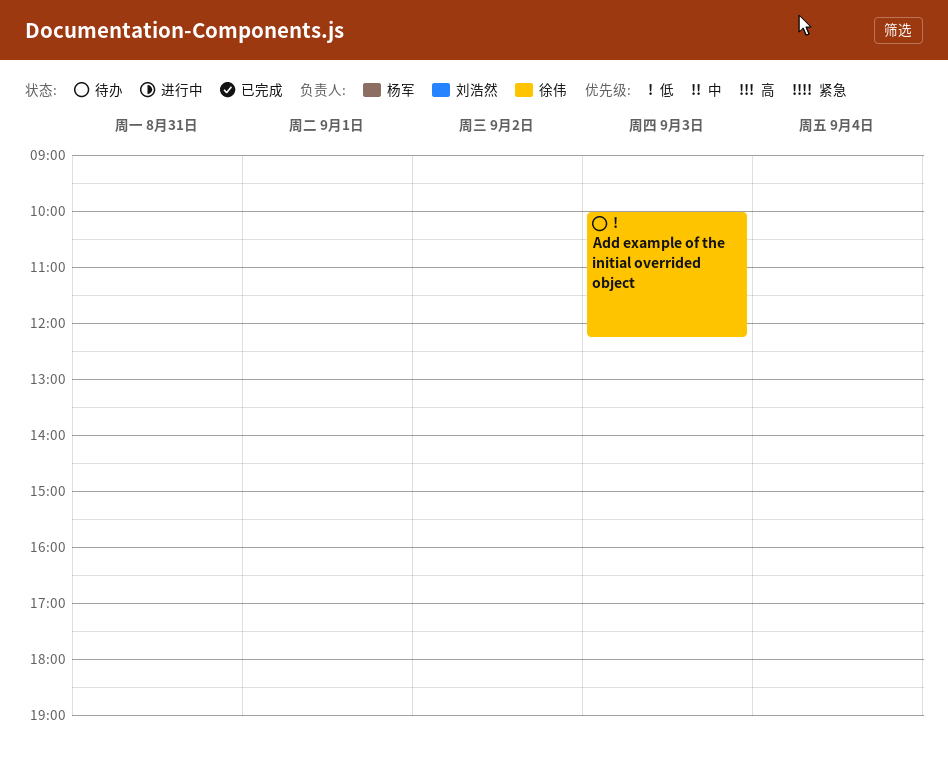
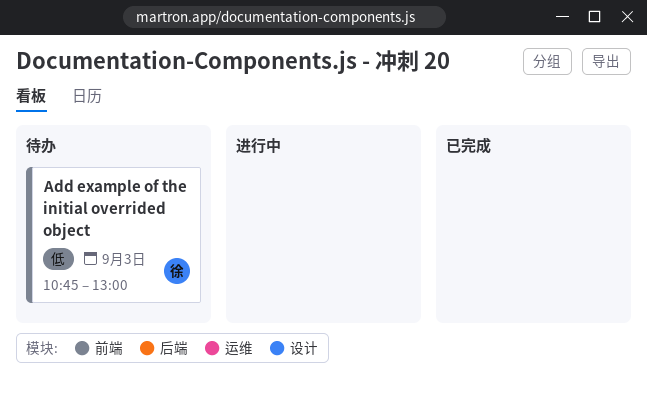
Add example of the initial overrided object, begins: 10:00 -> 10:45
Add example of the initial overrided object, ends: 12:15 -> 13:00

